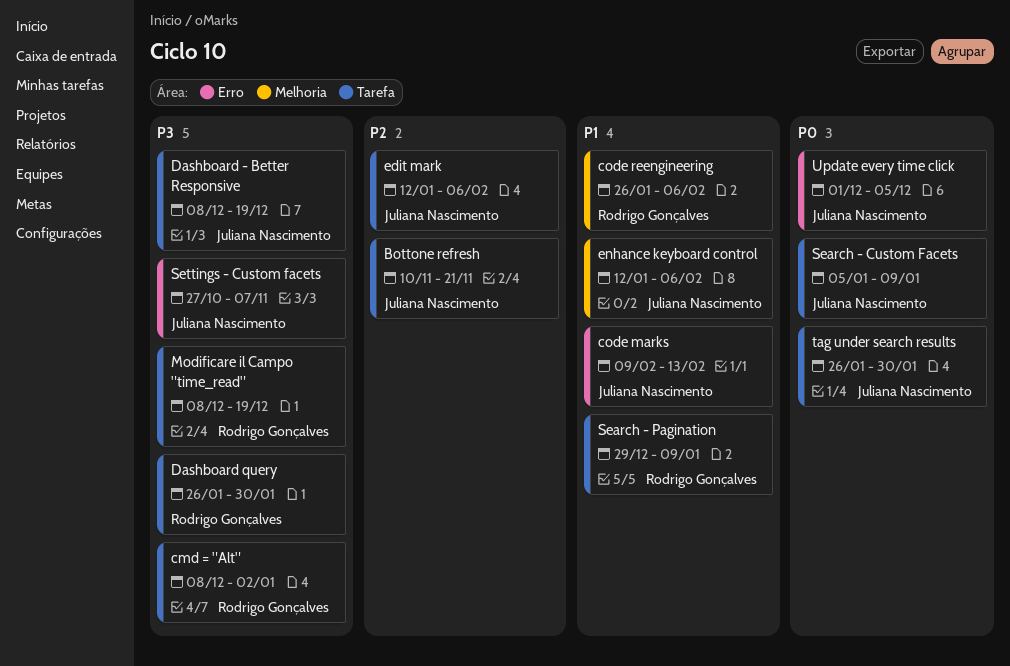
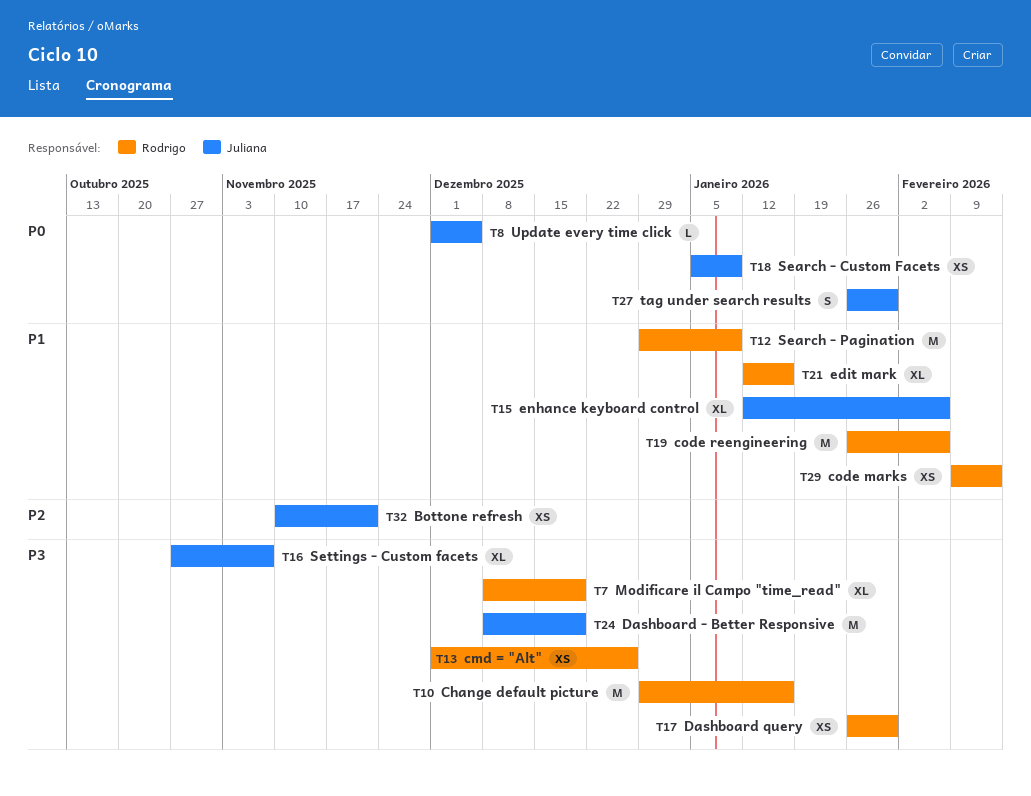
Change default picture: none -> present
cmd = "Alt", start: Dec 8 -> Dec 1
cmd = "Alt", due: Jan 2 -> Dec 26
code marks, owner: Juliana Nascimento -> Rodrigo Gonçalves
edit mark, owner: Juliana Nascimento -> Rodrigo Gonçalves
edit mark, priority: P2 -> P1
edit mark, due: Feb 6 -> Jan 16

